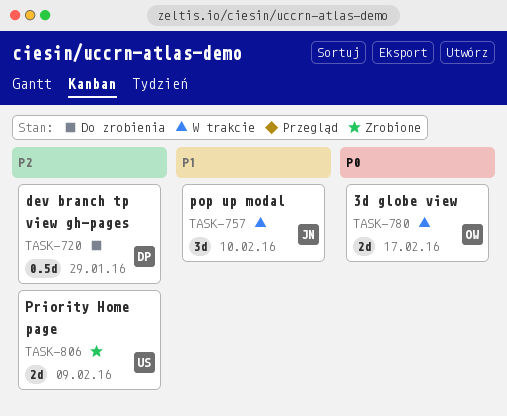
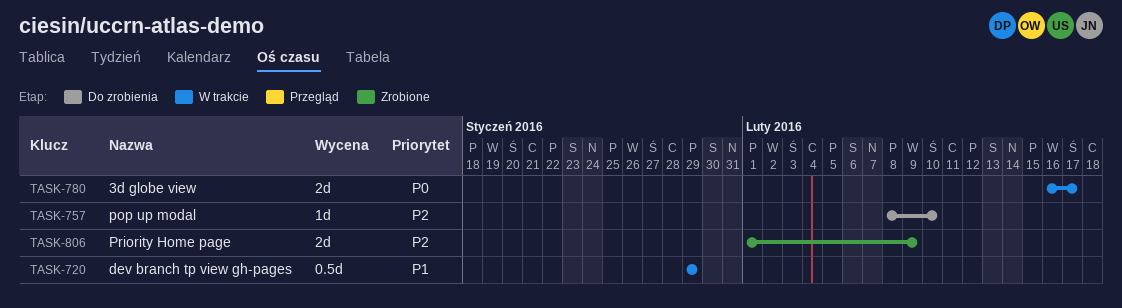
TASK-720, status: Do zrobienia -> W trakcie
TASK-720, priority: P2 -> P1
TASK-757, status: W trakcie -> Do zrobienia
TASK-757, priority: P1 -> P2
TASK-757, estimate: 3d -> 1d

